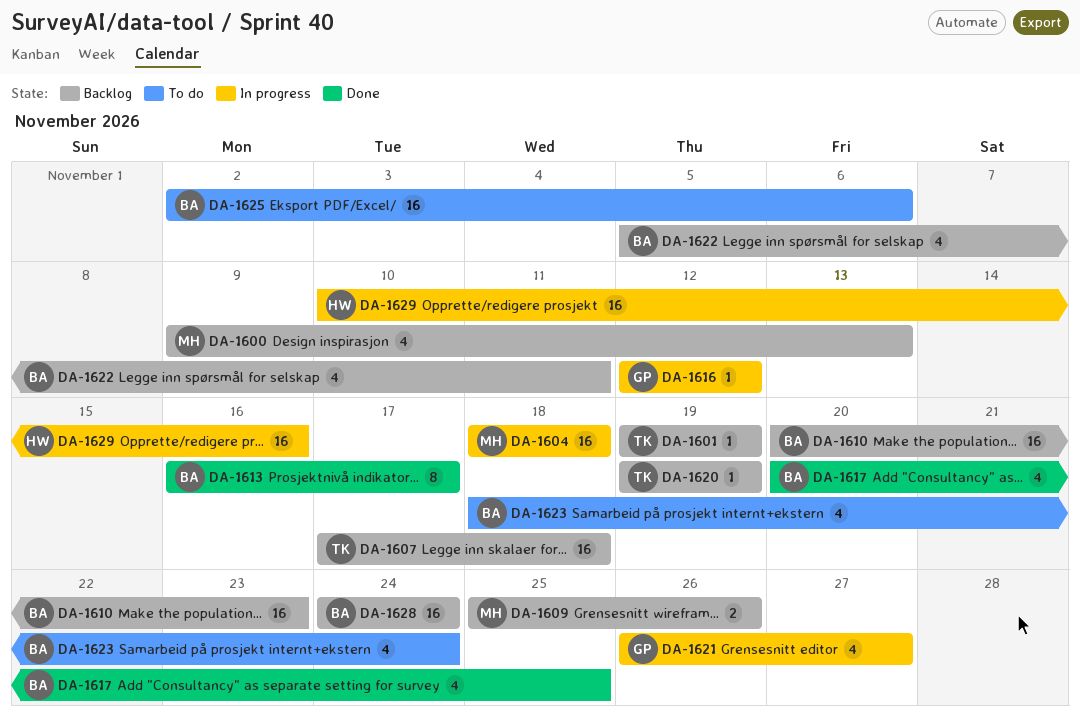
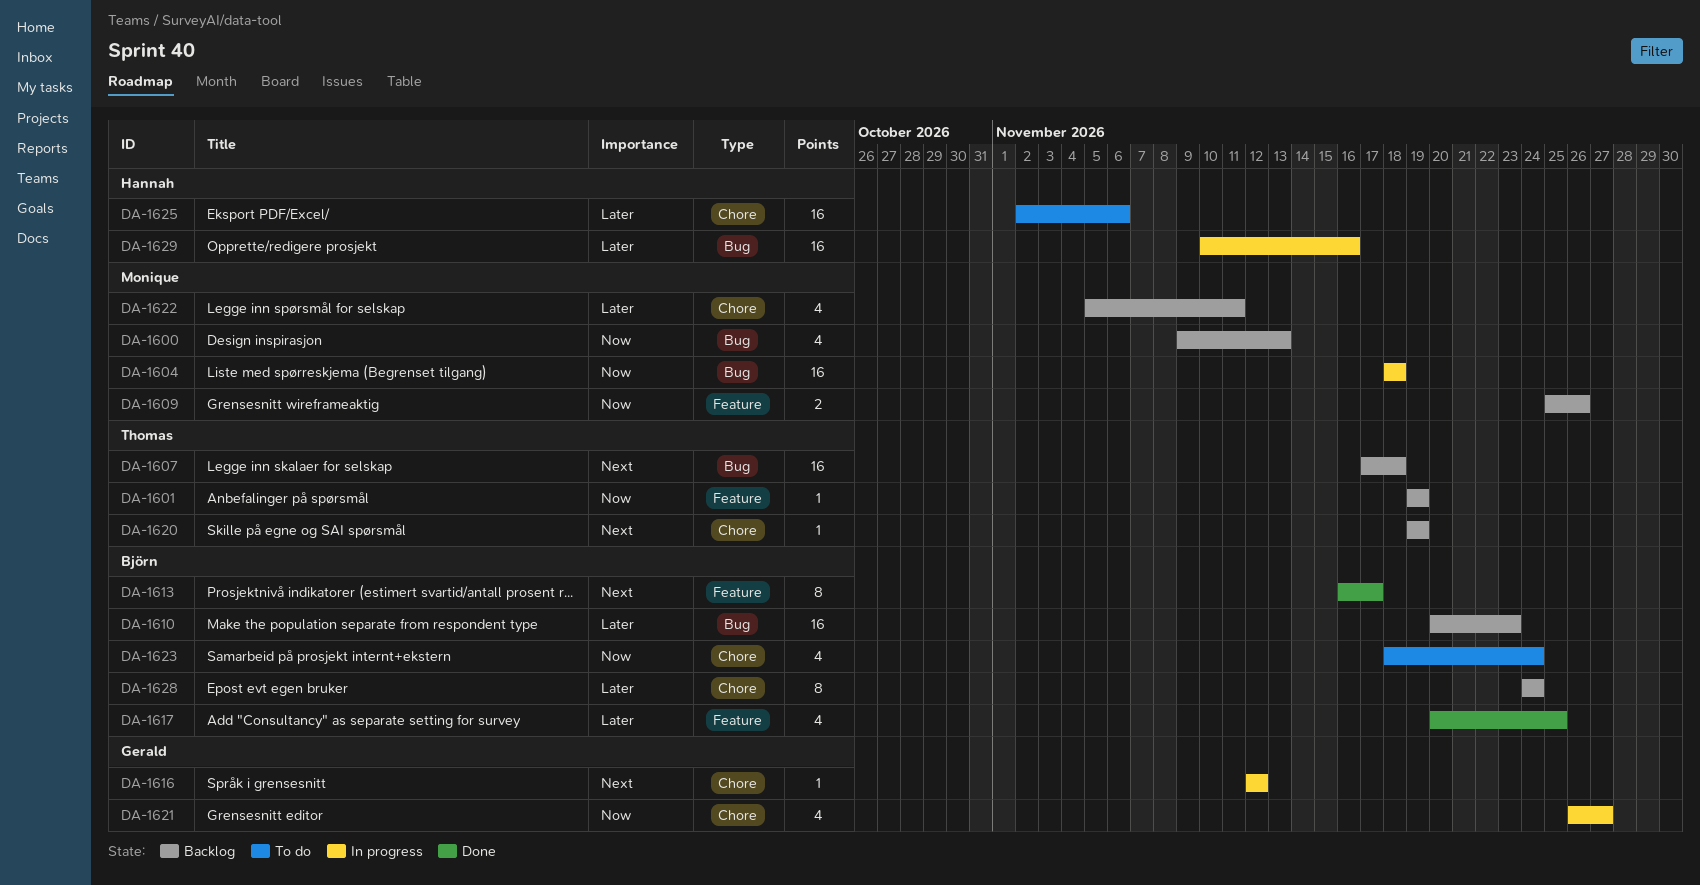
DA-1622, owner: Björn -> Monique
DA-1625, owner: Björn -> Hannah
DA-1628, estimate: 16 -> 8

